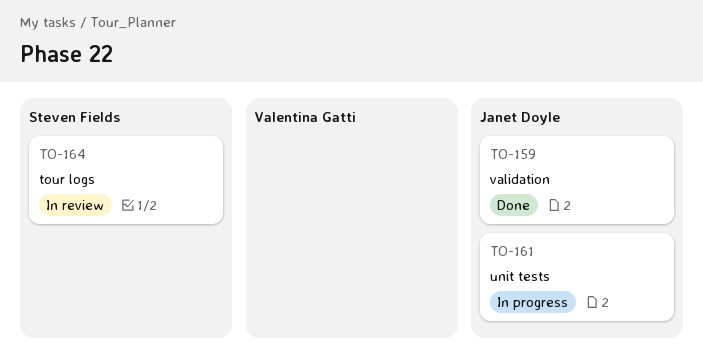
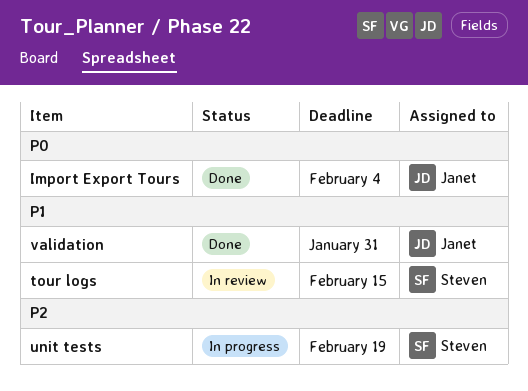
Import Export Tours: none -> present
unit tests, owner: Janet Doyle -> Steven Fields

